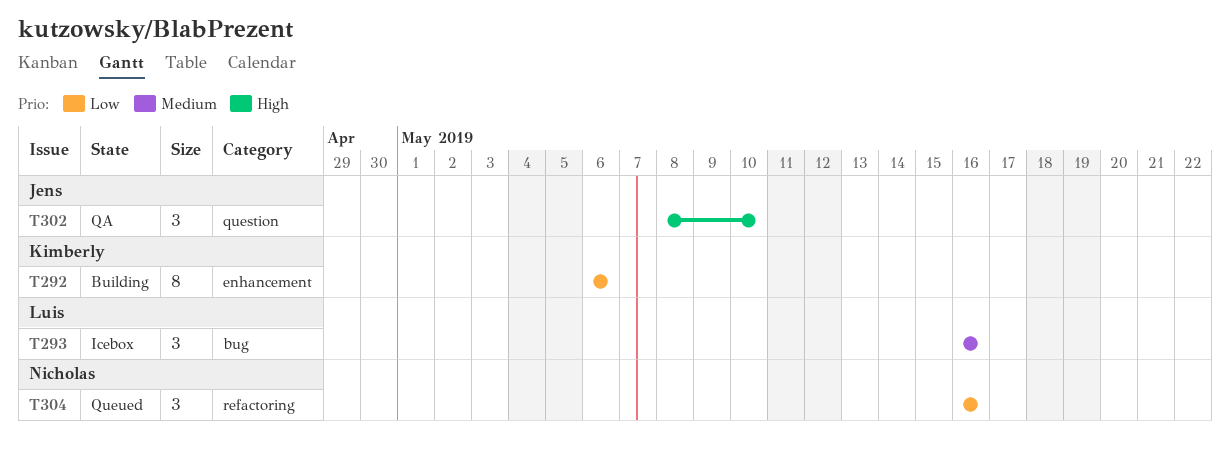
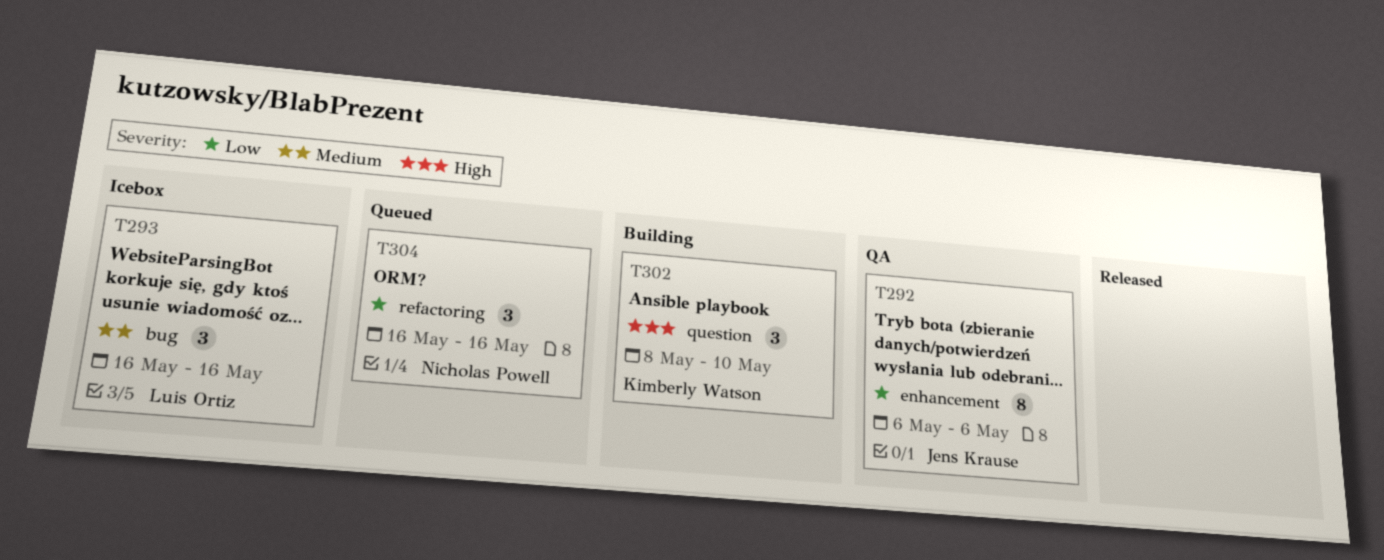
T292, status: Building -> QA
T292, owner: Kimberly Watson -> Jens Krause
T302, status: QA -> Building
T302, owner: Jens Krause -> Kimberly Watson

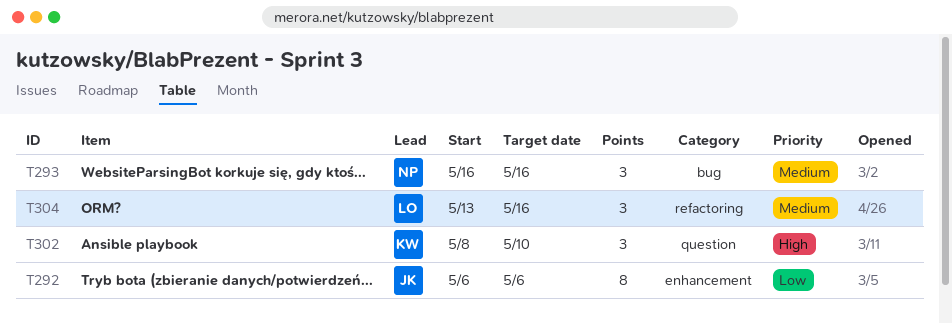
T293, owner: Luis Ortiz -> Nicholas Powell
T304, owner: Nicholas Powell -> Luis Ortiz
T304, priority: Low -> Medium
T304, start: May 16 -> May 13

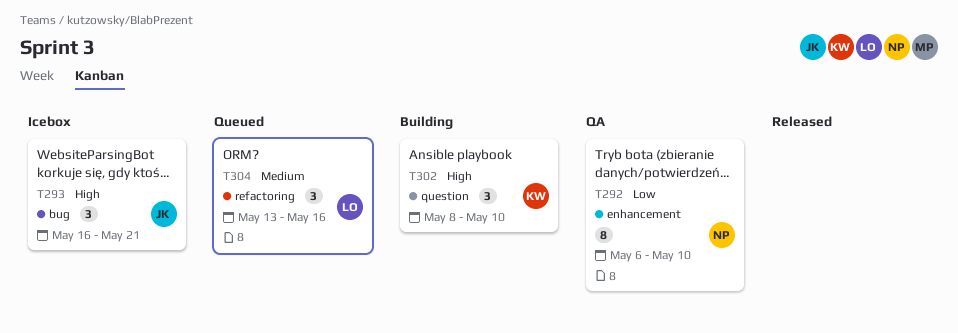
T292, owner: JK -> NP
T292, due: May 6 -> May 10
T293, owner: NP -> JK
T293, priority: Medium -> High
T293, due: May 16 -> May 21

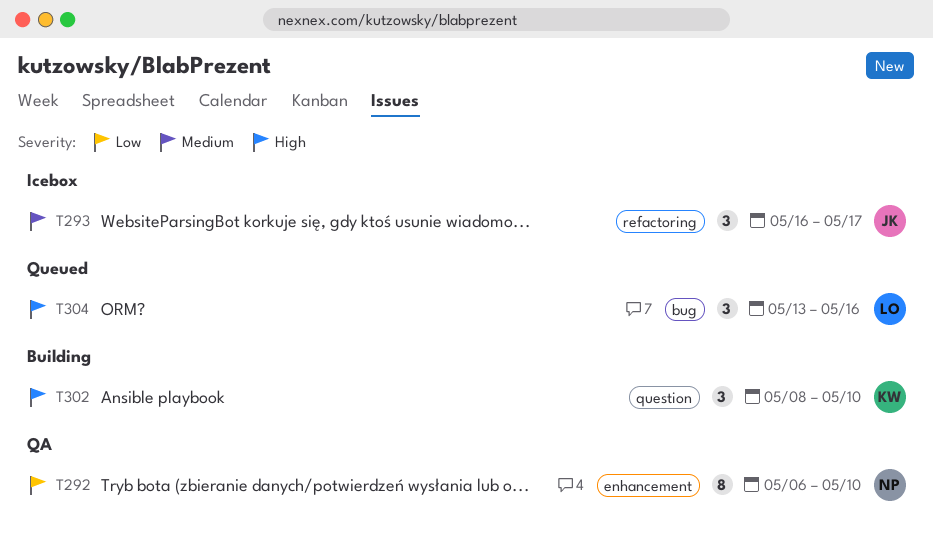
T293, priority: High -> Medium
T293, label: bug -> refactoring
T293, due: May 21 -> May 17
T304, priority: Medium -> High
T304, label: refactoring -> bug

